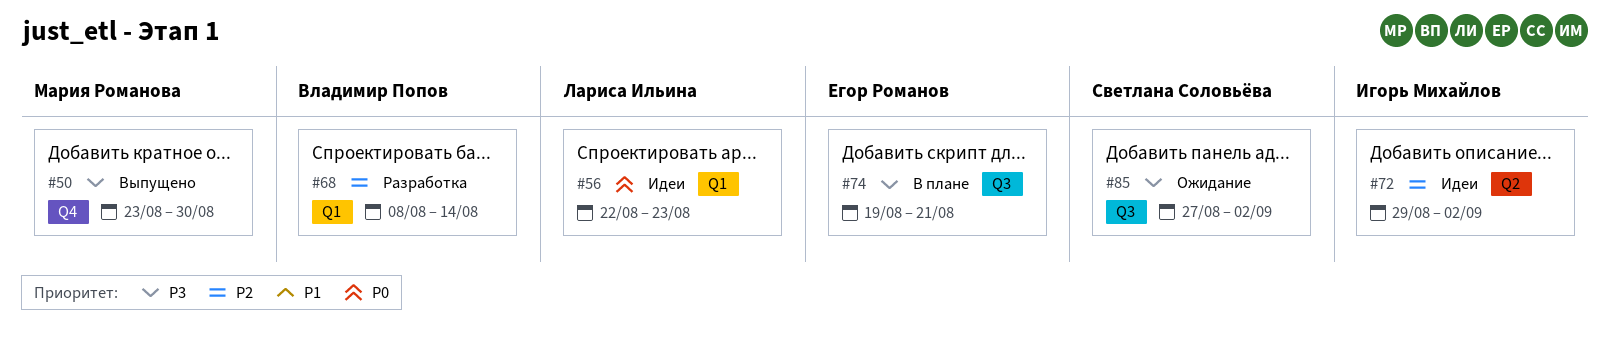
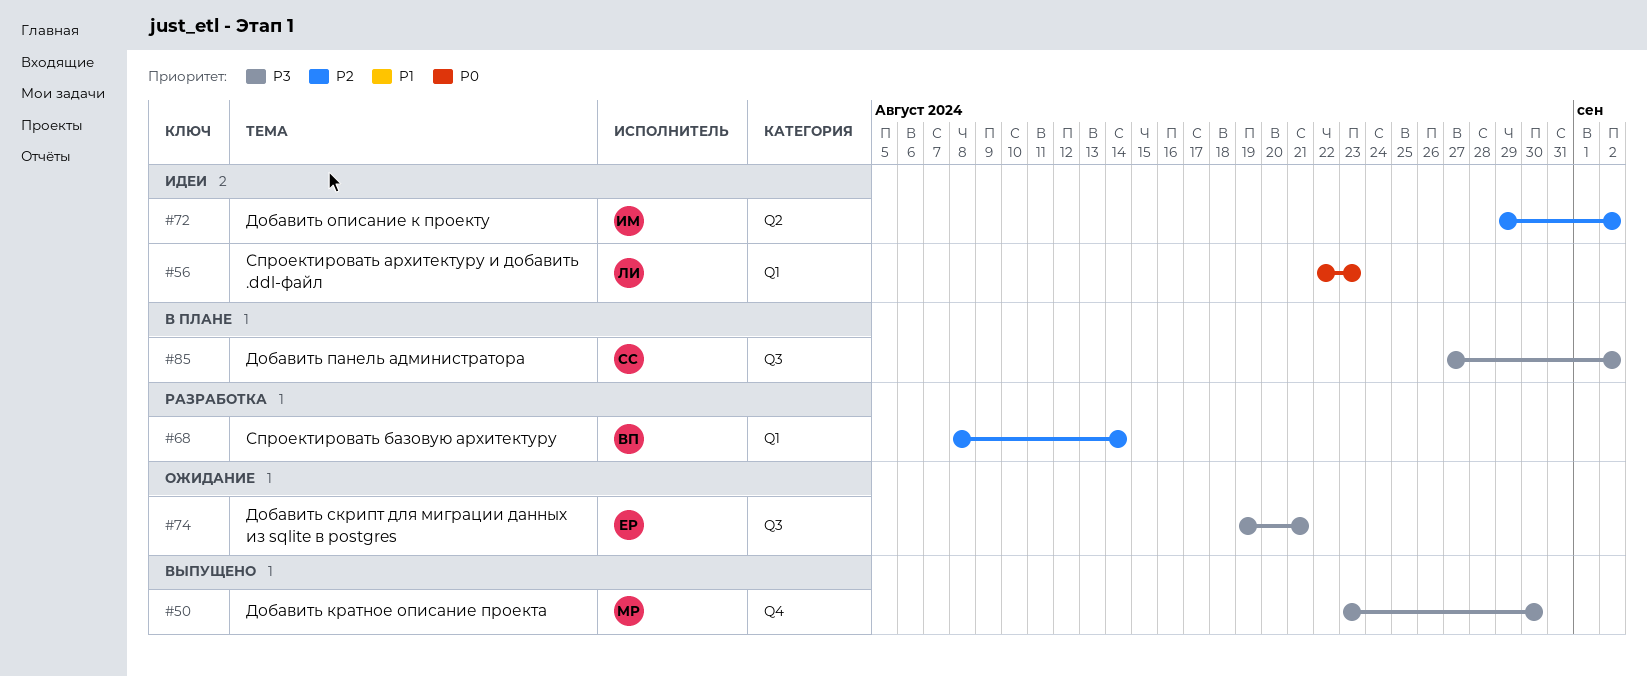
#74, status: В плане -> Ожидание
#85, status: Ожидание -> В плане

